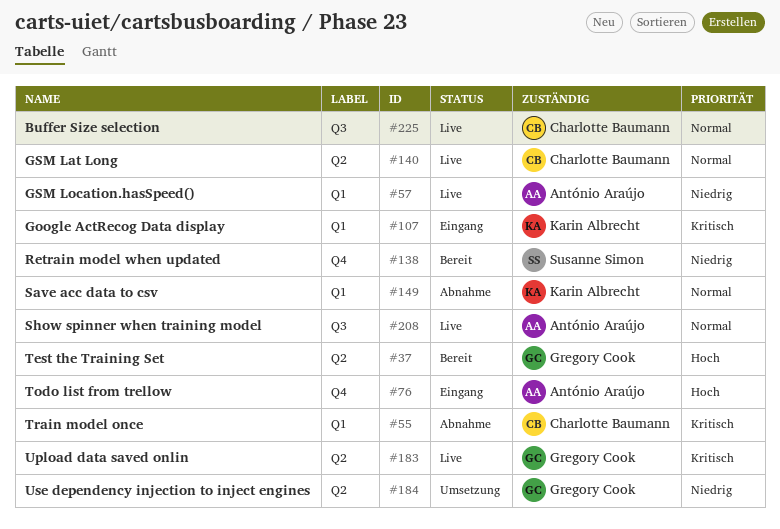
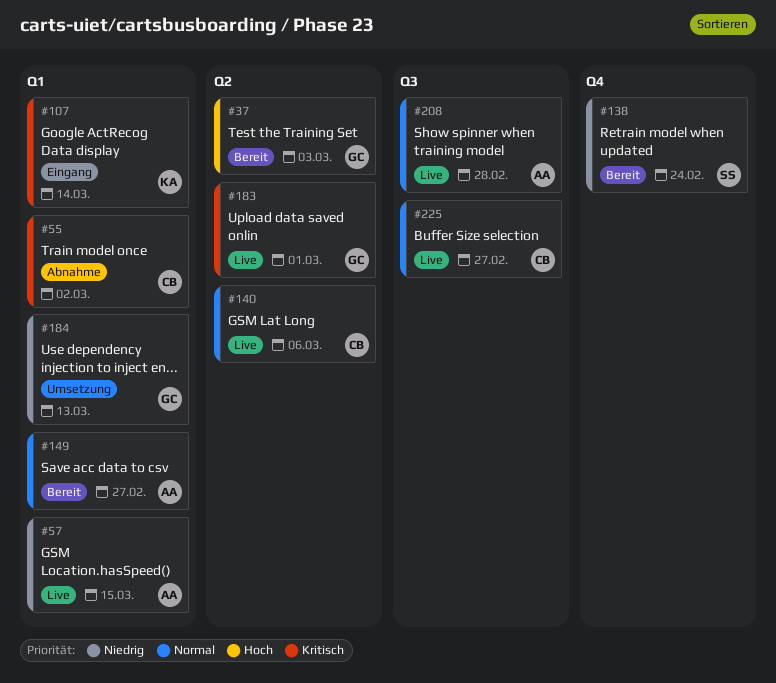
#76: present -> none
#149, status: Abnahme -> Bereit
#149, owner: Karin Albrecht -> António Araújo
#184, label: Q2 -> Q1

